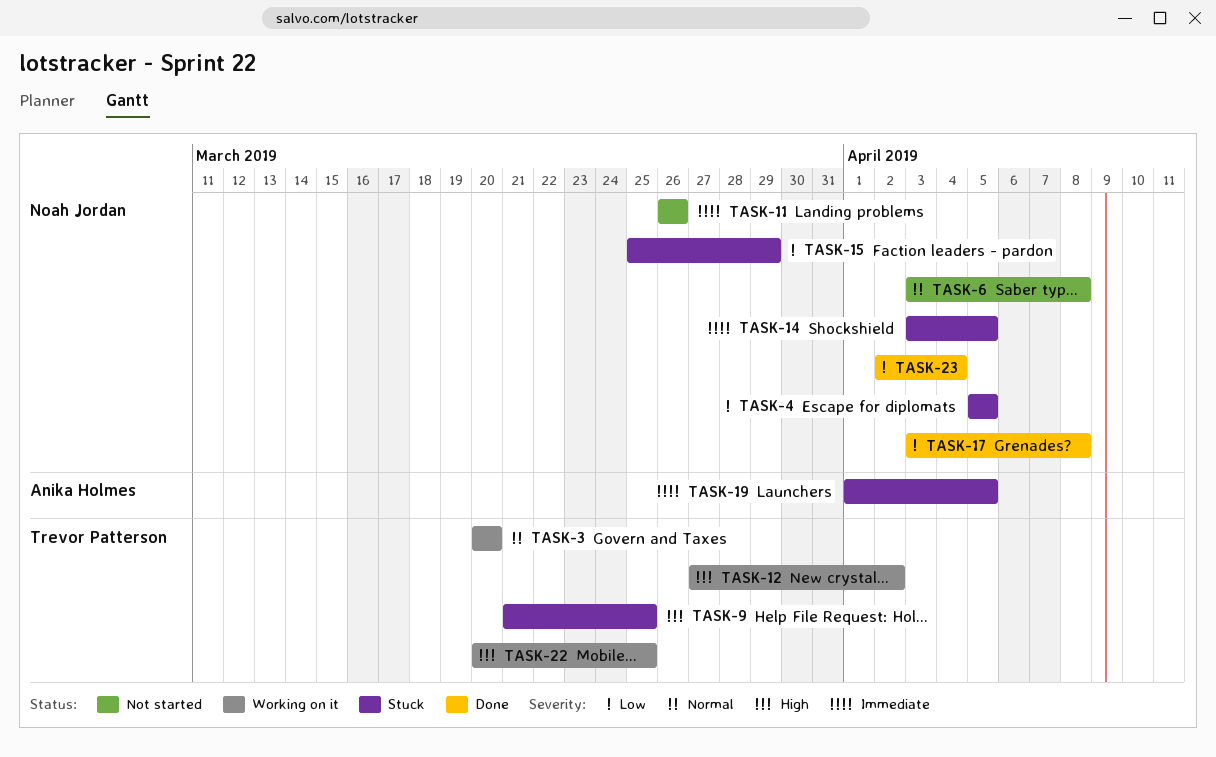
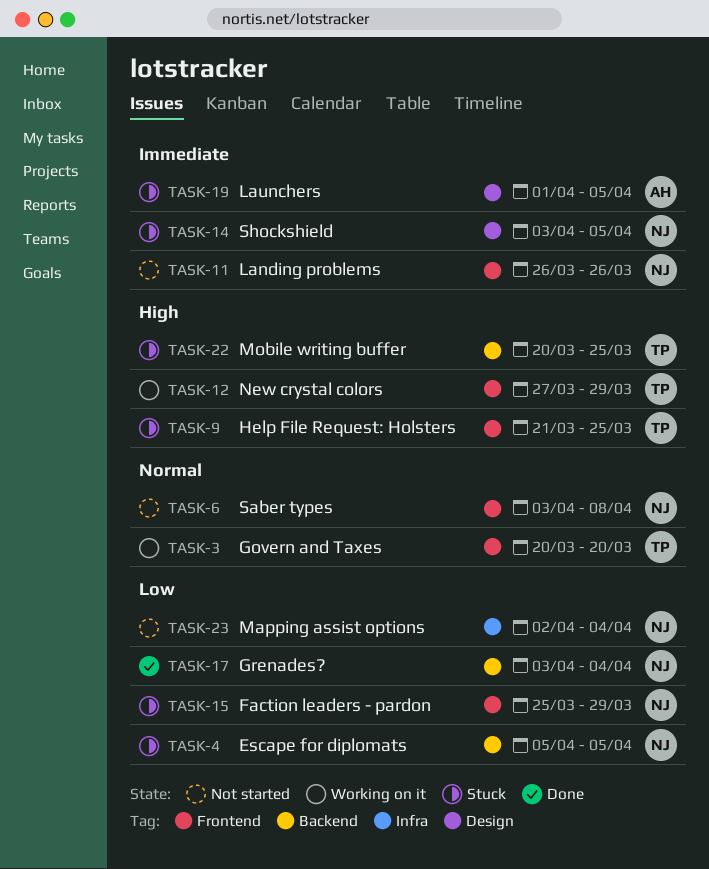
TASK-12, due: Apr 2 -> Mar 29
TASK-17, due: Apr 8 -> Apr 4
TASK-22, status: Working on it -> Stuck
TASK-23, status: Done -> Not started

